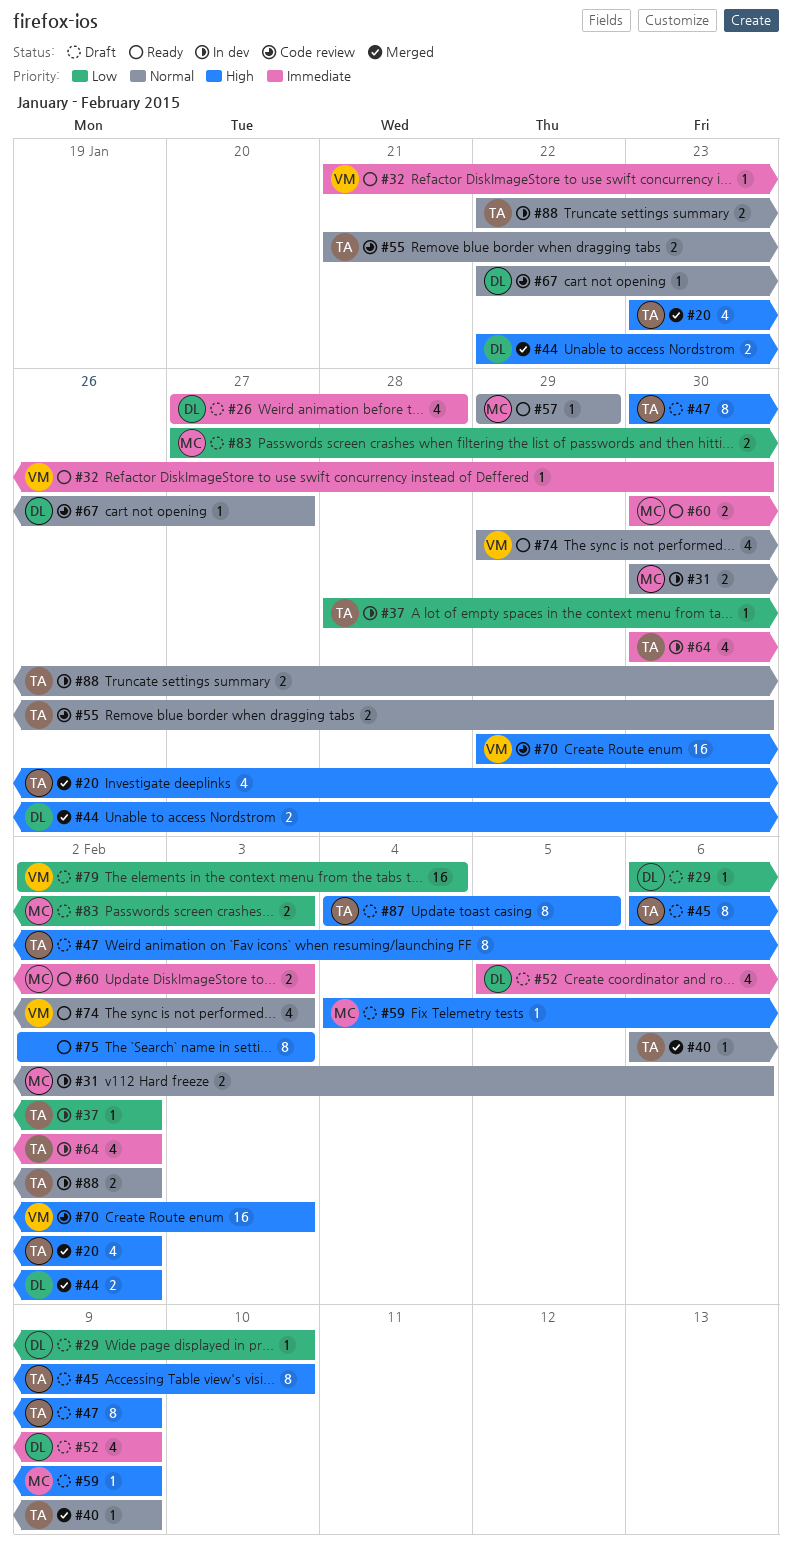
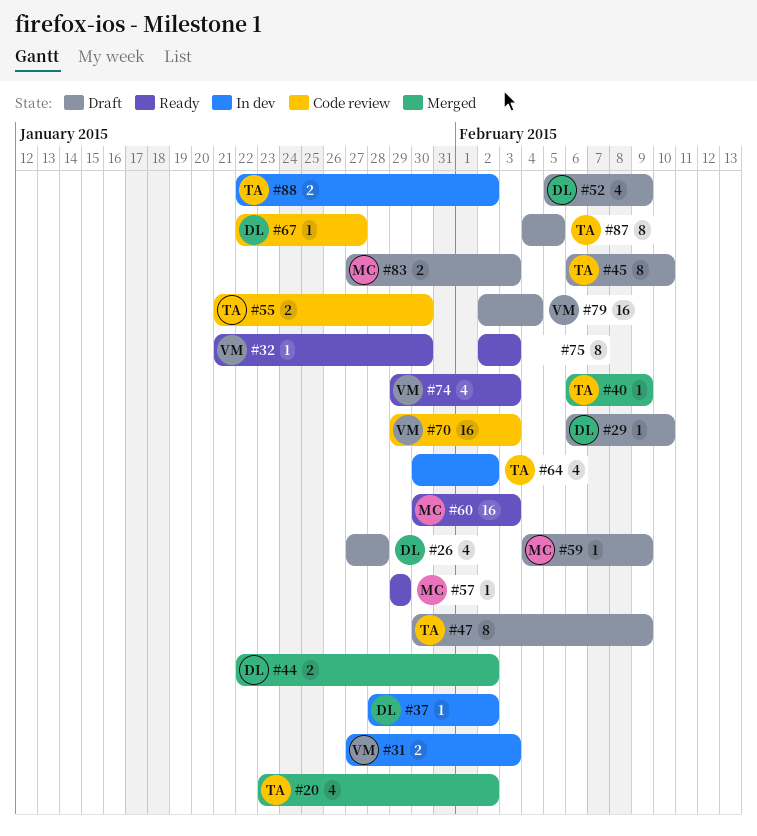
#31, owner: MC -> VM
#31, start: Jan 30 -> Jan 27
#31, due: Feb 6 -> Feb 3
#37, owner: TA -> DL
#60, estimate: 2 -> 16

